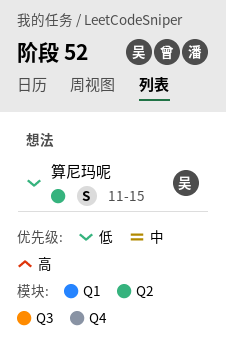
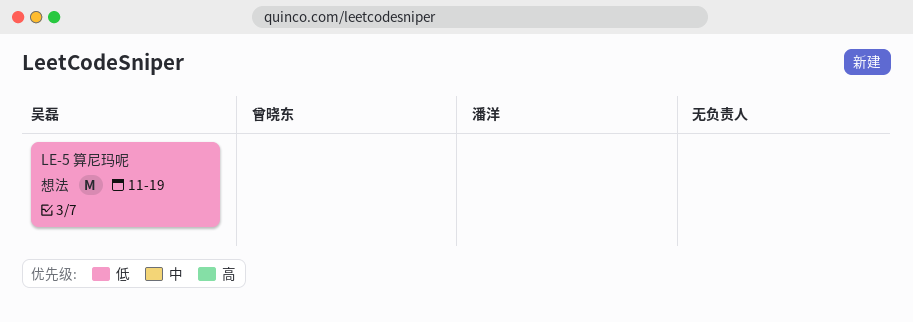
算尼玛呢, estimate: S -> M
算尼玛呢, due: Nov 15 -> Nov 19

